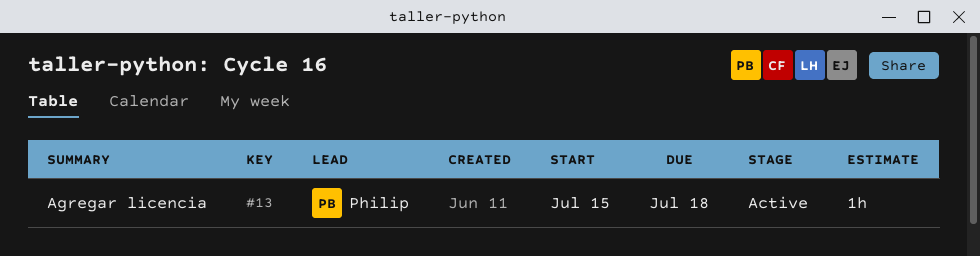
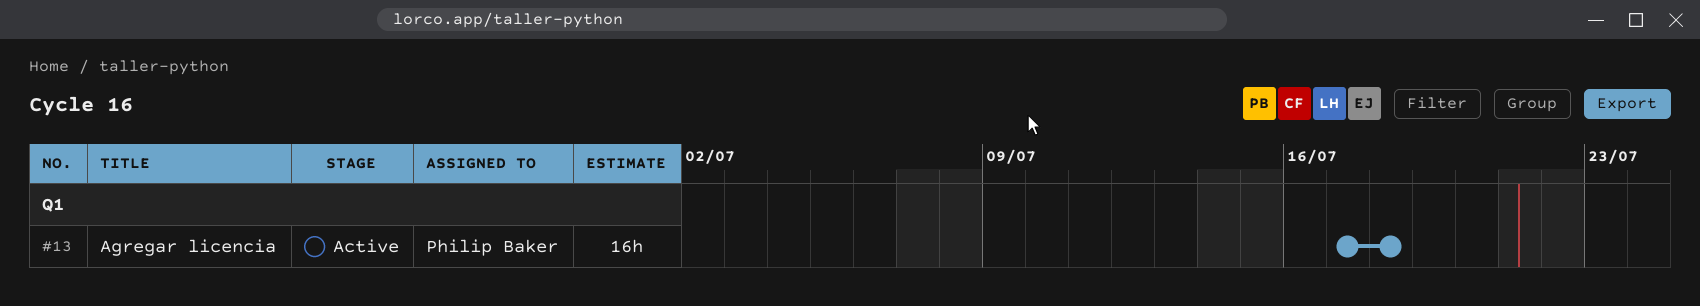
#13, estimate: 1h -> 16h
#13, start: Jul 15 -> Jul 17

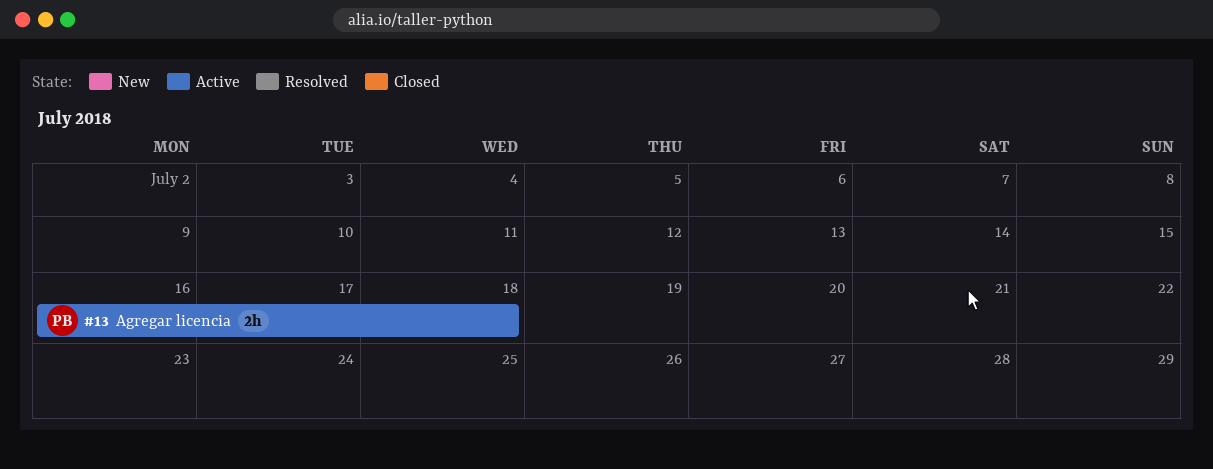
#13, estimate: 16h -> 2h
#13, start: Jul 17 -> Jul 16

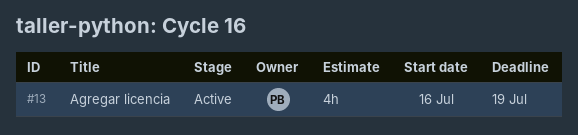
#13, estimate: 2h -> 4h
#13, due: Jul 18 -> Jul 19

